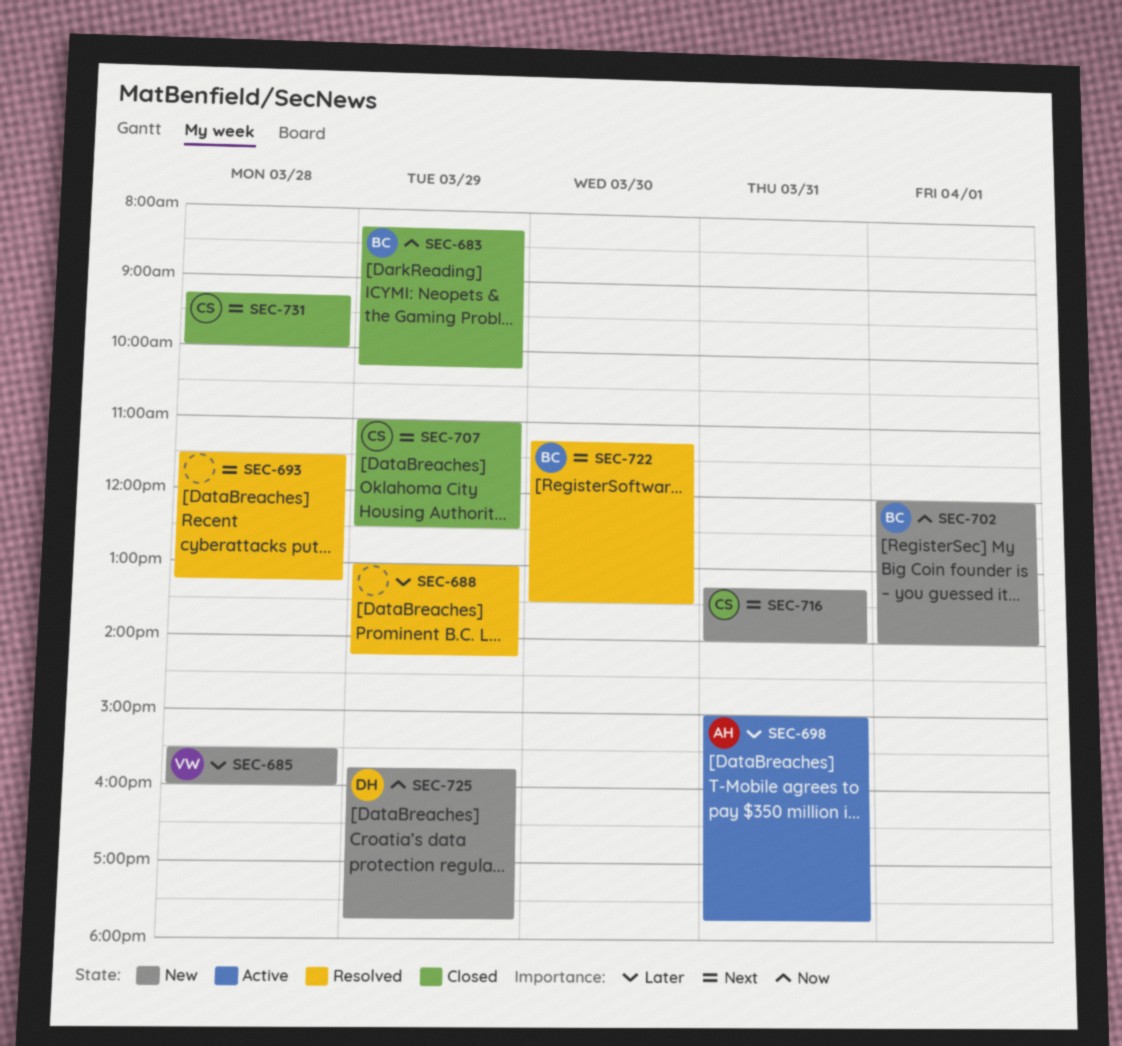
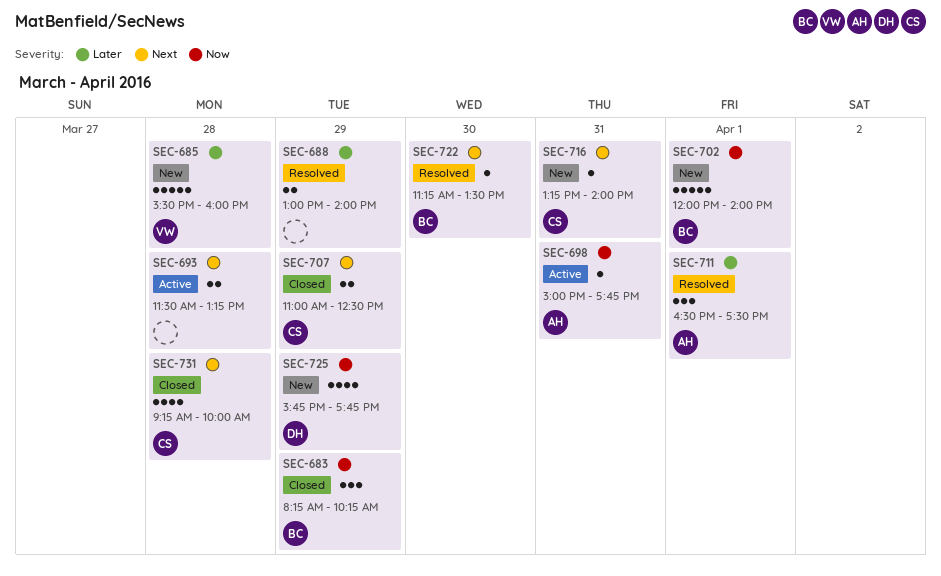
SEC-688, ends: 14:15 -> 14:00
SEC-693, status: Resolved -> Active
SEC-698, priority: Later -> Now
SEC-711: none -> present

